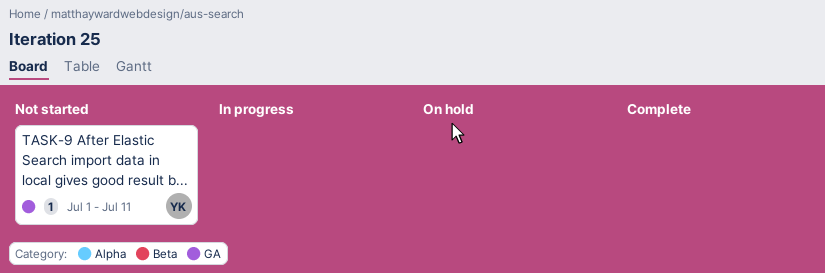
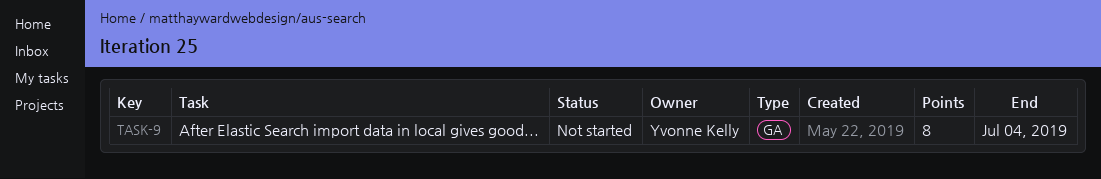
TASK-9, estimate: 1 -> 8
TASK-9, due: Jul 11 -> Jul 4

